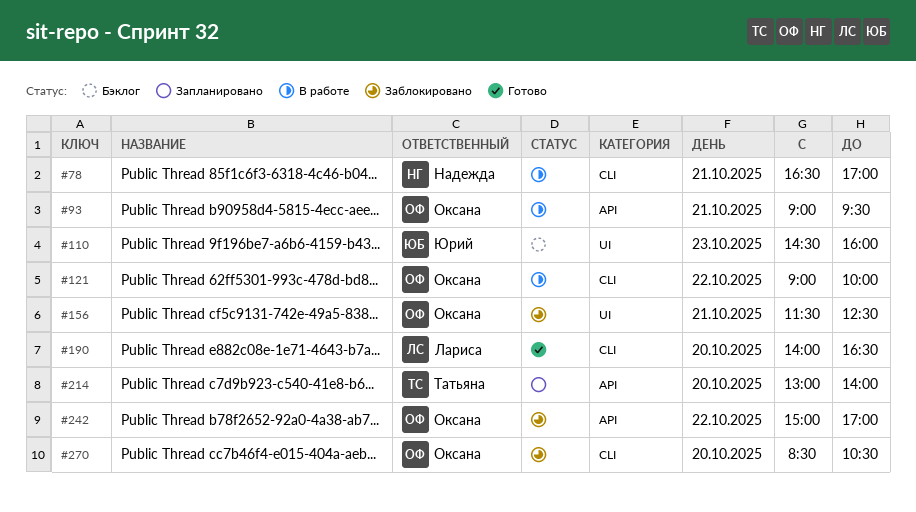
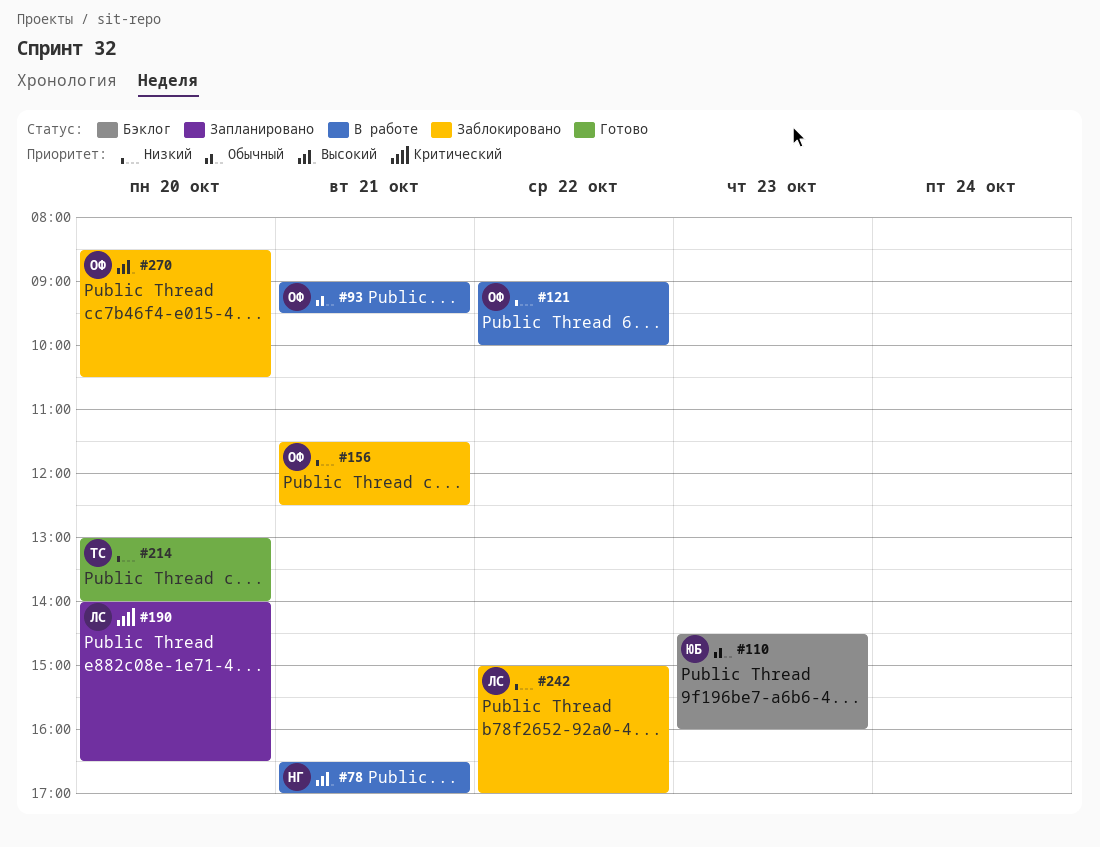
#190, status: Готово -> Запланировано
#214, status: Запланировано -> Готово
#242, owner: Оксана -> Лариса

